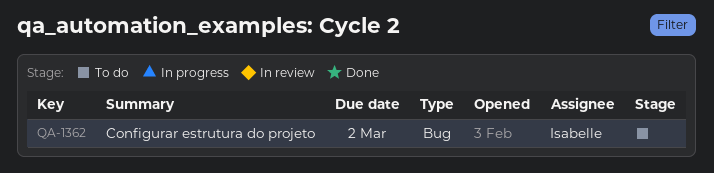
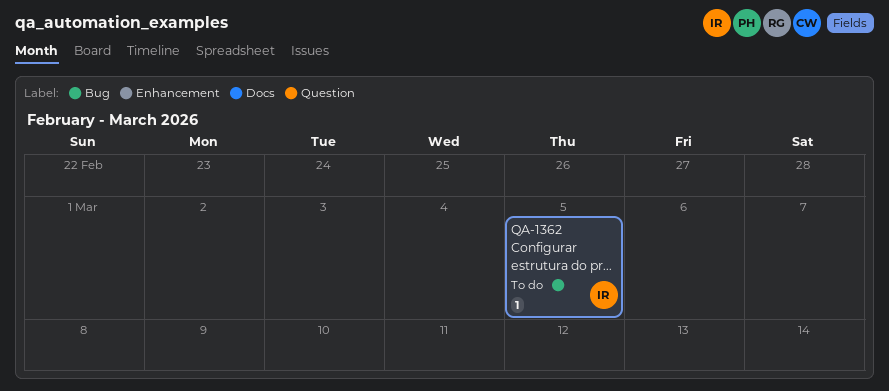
QA-1362, due: Mar 2 -> Mar 5

